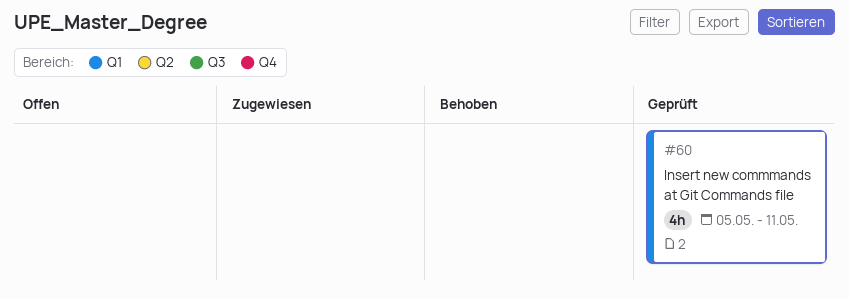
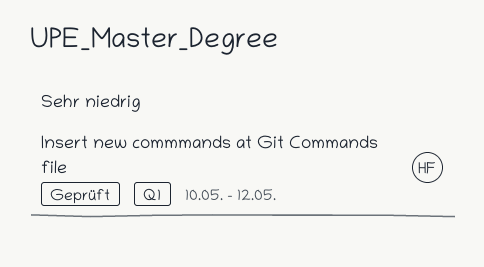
Insert new commmands at Git Commands file, start: May 5 -> May 10
Insert new commmands at Git Commands file, due: May 11 -> May 12

